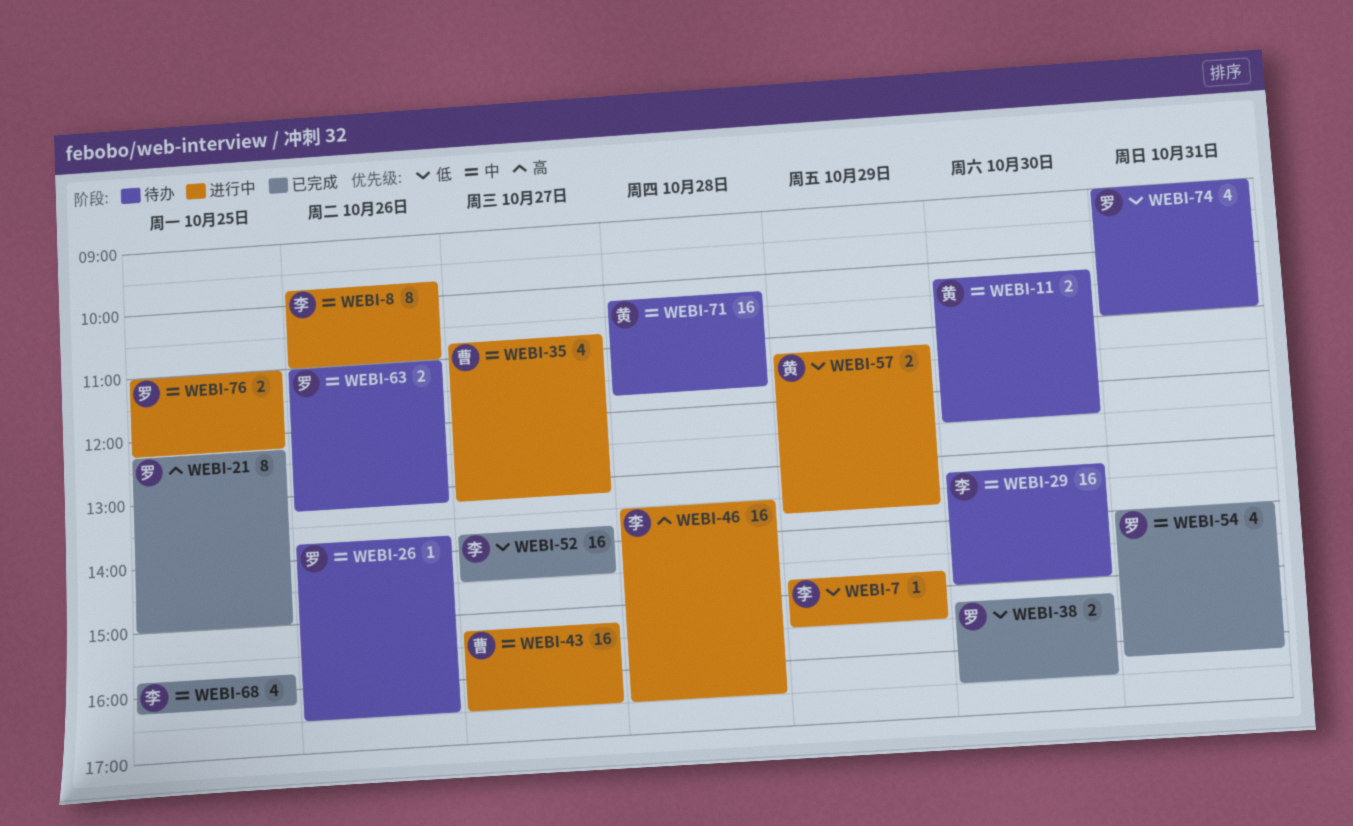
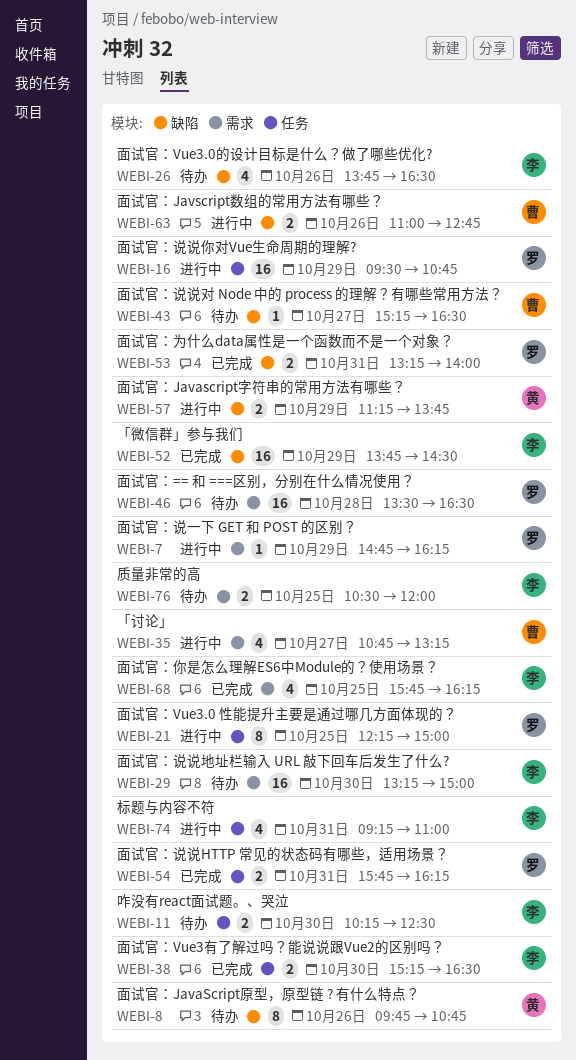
WEBI-7, owner: 李 -> 罗
WEBI-7, ends: 15:30 -> 16:15
WEBI-8, status: 进行中 -> 待办
WEBI-8, owner: 李 -> 黄
WEBI-8, ends: 11:00 -> 10:45
WEBI-11, owner: 黄 -> 李
WEBI-16: none -> present
WEBI-21, status: 已完成 -> 进行中
WEBI-26, owner: 罗 -> 李
WEBI-26, estimate: 1 -> 4
WEBI-38, owner: 罗 -> 李
WEBI-43, status: 进行中 -> 待办
WEBI-43, estimate: 16 -> 1
WEBI-46, status: 进行中 -> 待办
WEBI-46, owner: 李 -> 罗
WEBI-52, day: Oct 27 -> Oct 29
WEBI-53: none -> present
WEBI-54, estimate: 4 -> 2
WEBI-54, begins: 14:00 -> 15:45
WEBI-63, status: 待办 -> 进行中
WEBI-63, owner: 罗 -> 曹
WEBI-63, ends: 13:15 -> 12:45
WEBI-71: present -> none
WEBI-74, status: 待办 -> 进行中
WEBI-74, owner: 罗 -> 李
WEBI-74, begins: 09:00 -> 09:15
WEBI-76, status: 进行中 -> 待办
WEBI-76, owner: 罗 -> 李
WEBI-76, begins: 11:00 -> 10:30
WEBI-76, ends: 12:15 -> 12:00

